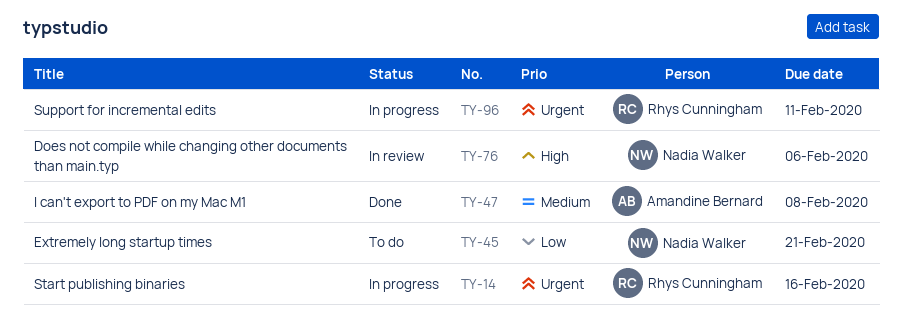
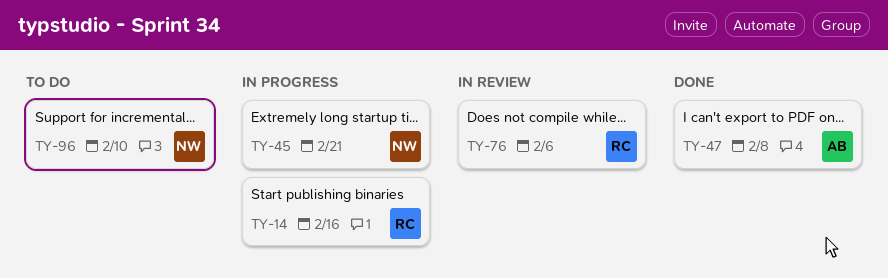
TY-45, status: To do -> In progress
TY-76, owner: Nadia Walker -> Rhys Cunningham
TY-96, status: In progress -> To do
TY-96, owner: Rhys Cunningham -> Nadia Walker
TY-96, due: Feb 11 -> Feb 10

